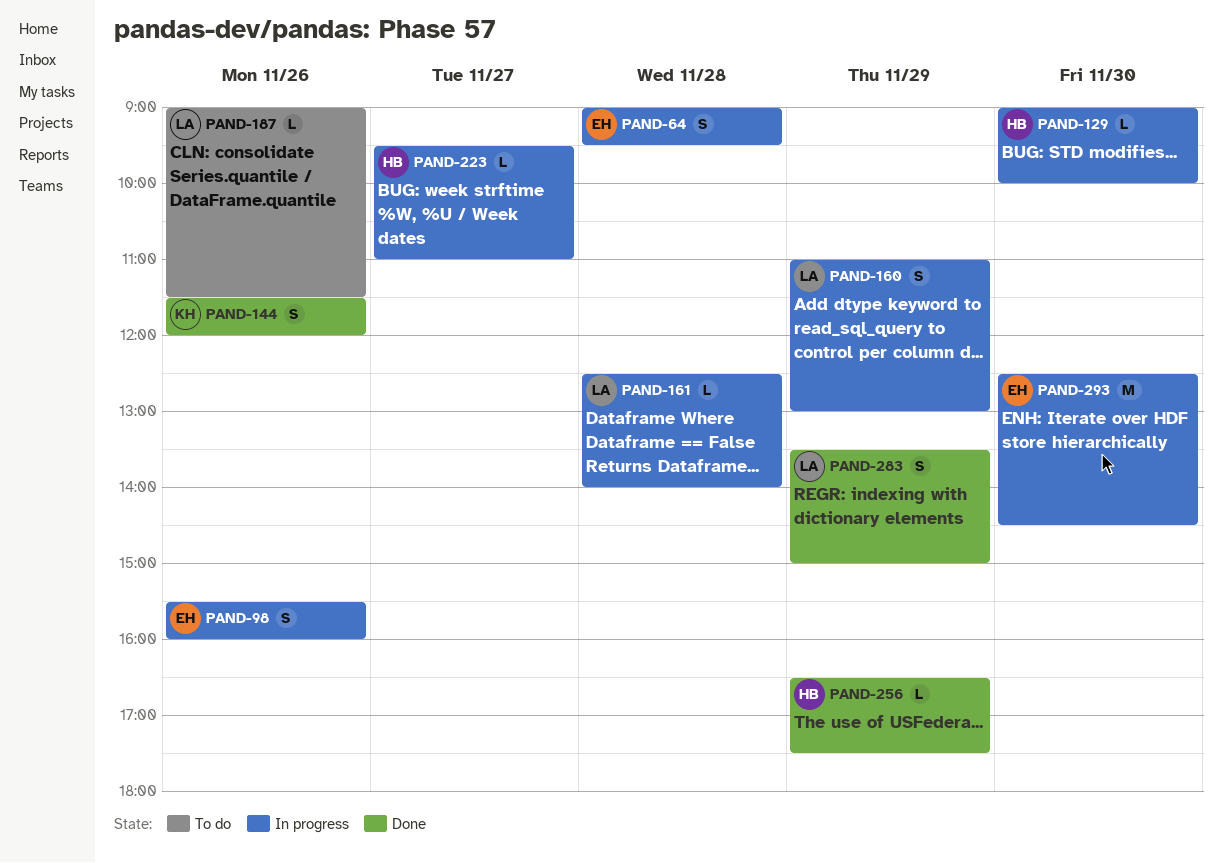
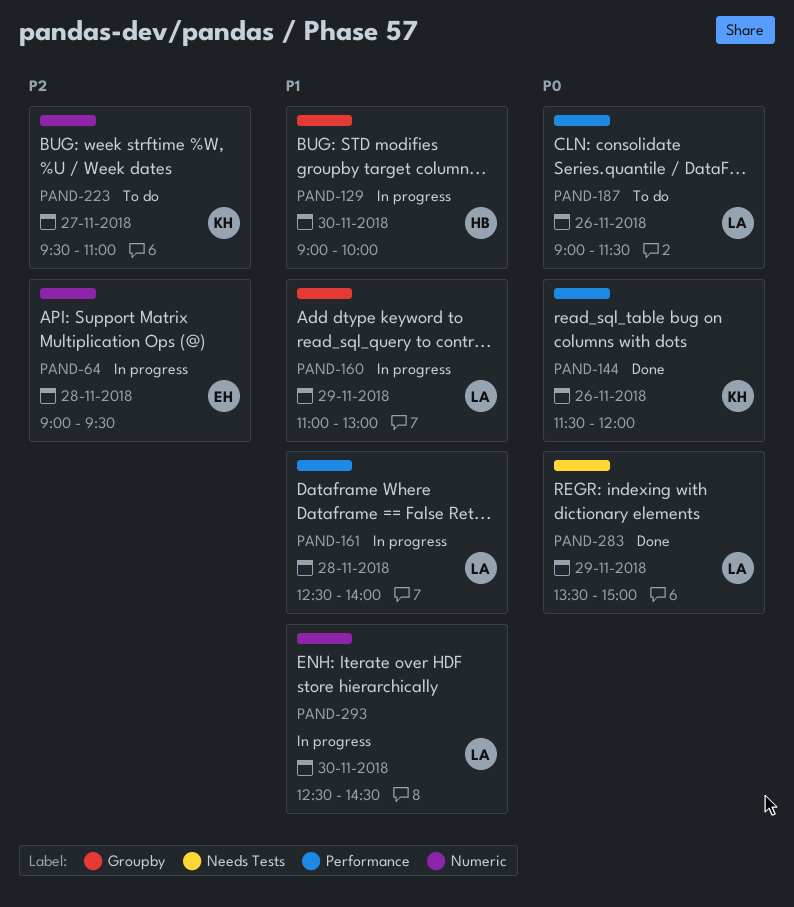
PAND-98: present -> none
PAND-223, status: In progress -> To do
PAND-223, owner: HB -> KH
PAND-256: present -> none
PAND-293, owner: EH -> LA

